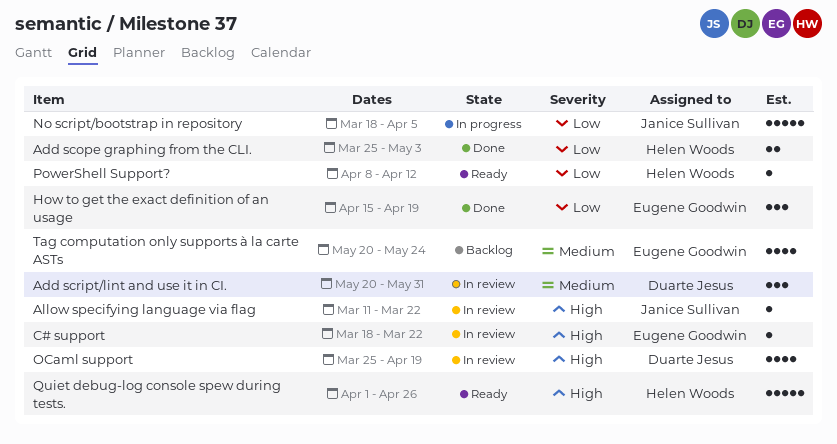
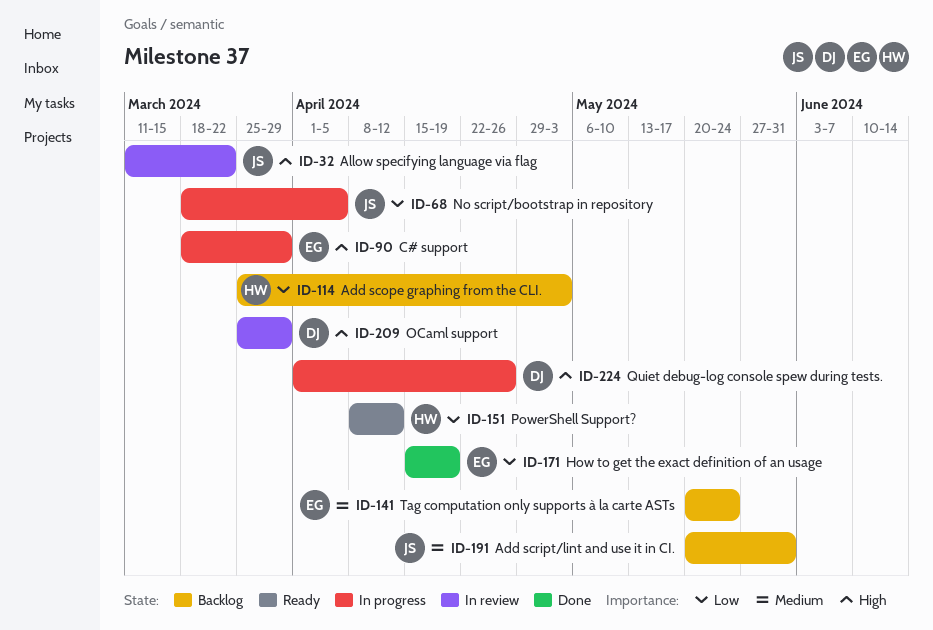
Add scope graphing from the CLI., status: Done -> Backlog
Add script/lint and use it in CI., status: In review -> Backlog
Add script/lint and use it in CI., owner: Duarte Jesus -> Janice Sullivan
C# support, status: In review -> In progress
C# support, due: Mar 22 -> Mar 29
OCaml support, due: Apr 19 -> Mar 29
Quiet debug-log console spew during tests., status: Ready -> In progress
Quiet debug-log console spew during tests., owner: Helen Woods -> Duarte Jesus

